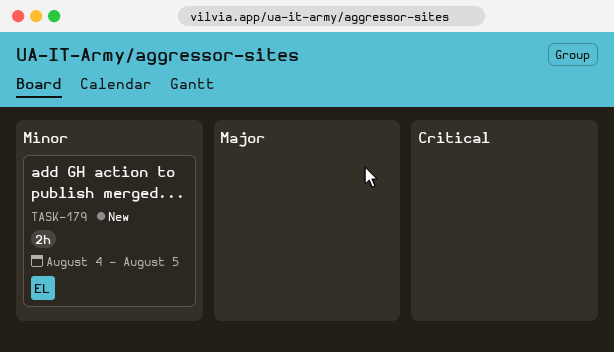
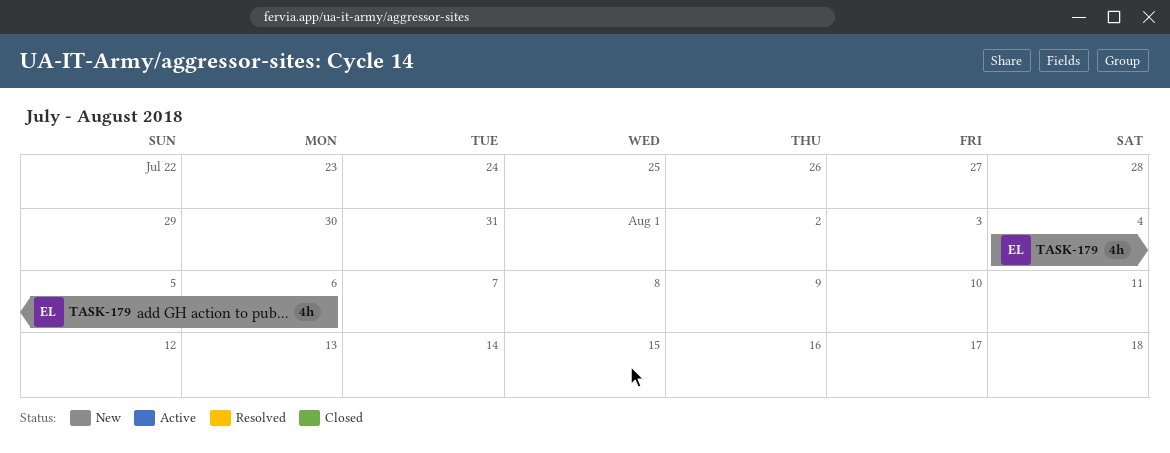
TASK-179, estimate: 2h -> 4h
TASK-179, due: Aug 5 -> Aug 6

